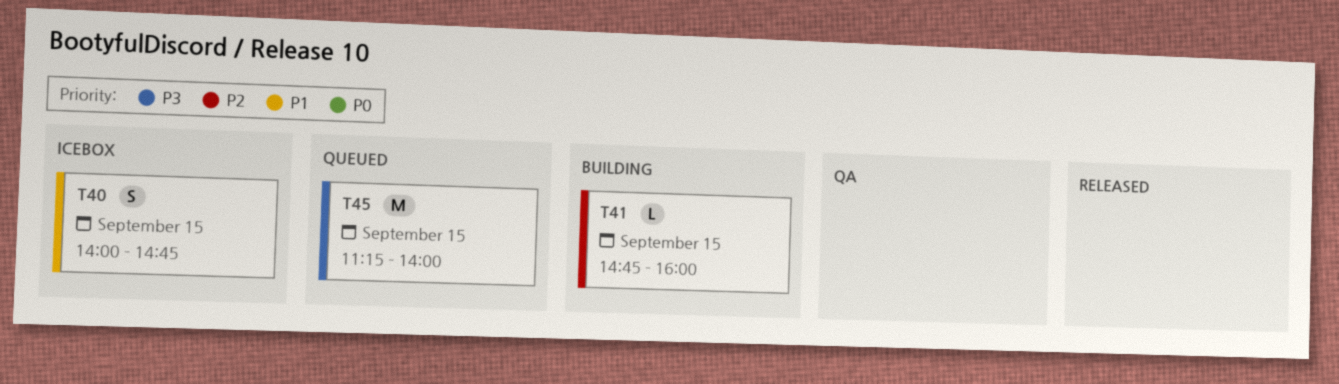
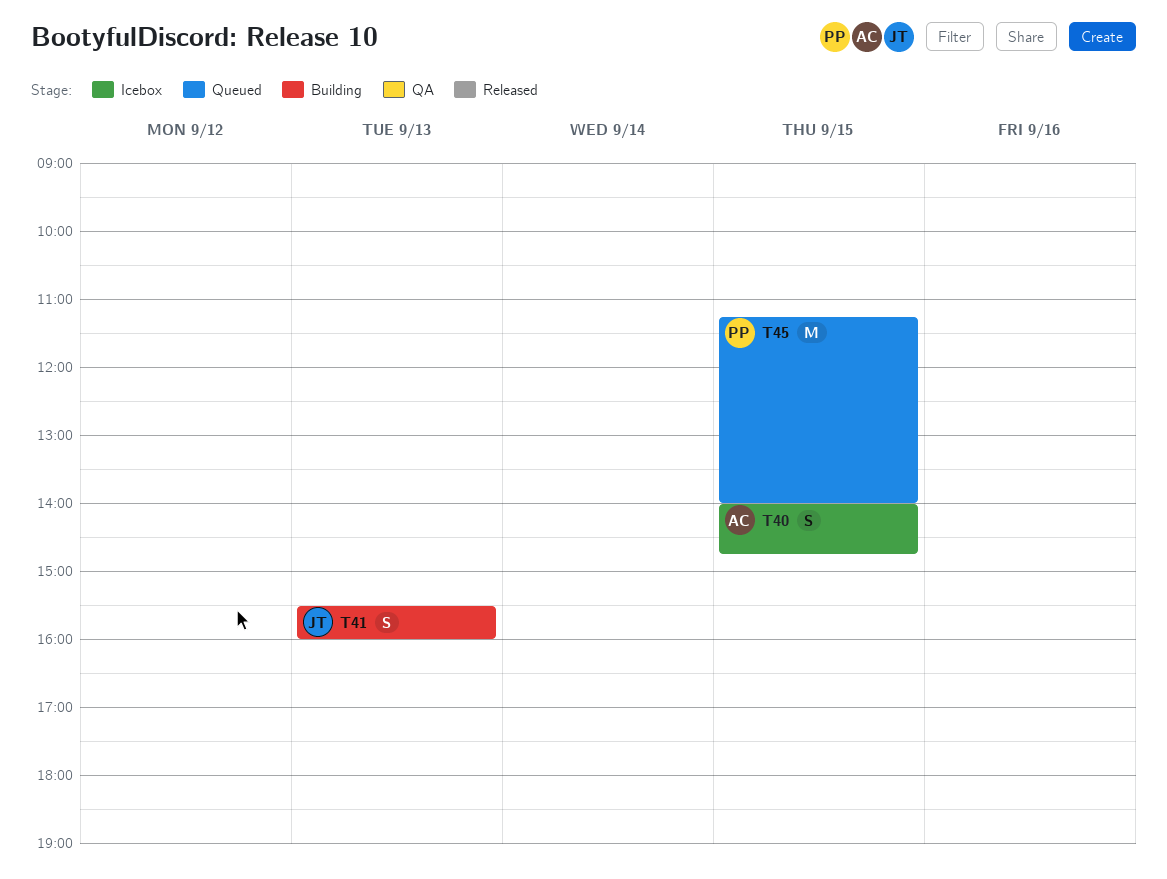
T41, estimate: L -> S
T41, day: Sep 15 -> Sep 13
T41, begins: 14:45 -> 15:30

